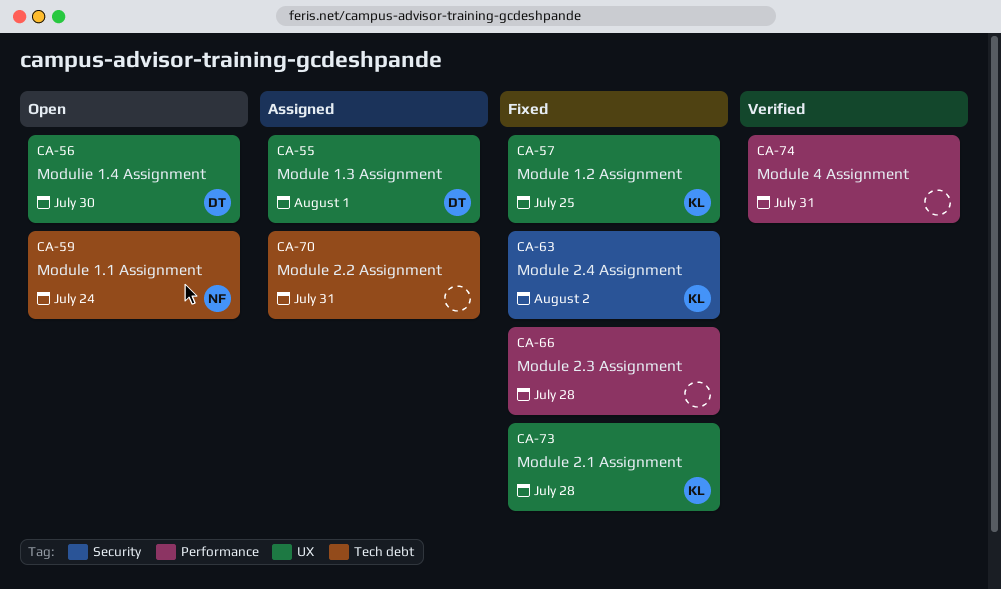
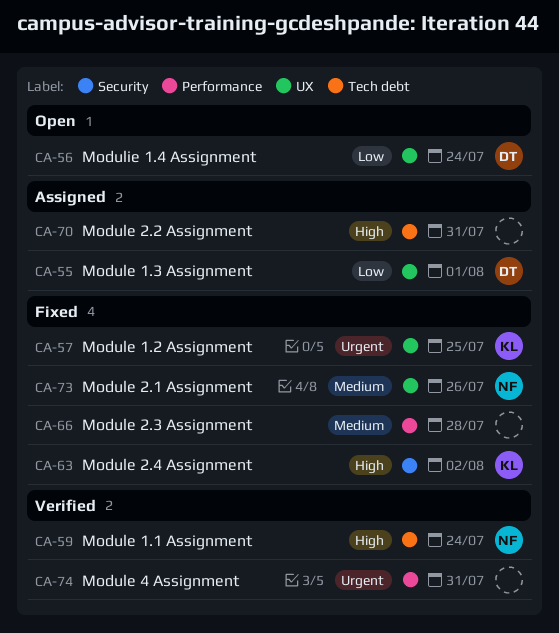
CA-56, due: Jul 30 -> Jul 24
CA-59, status: Open -> Verified
CA-73, owner: KL -> NF
CA-73, due: Jul 28 -> Jul 26

